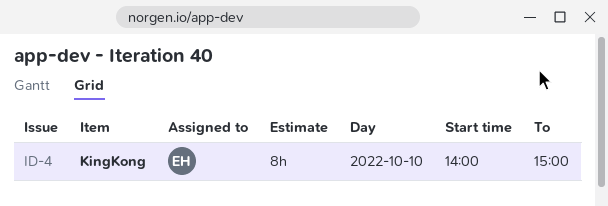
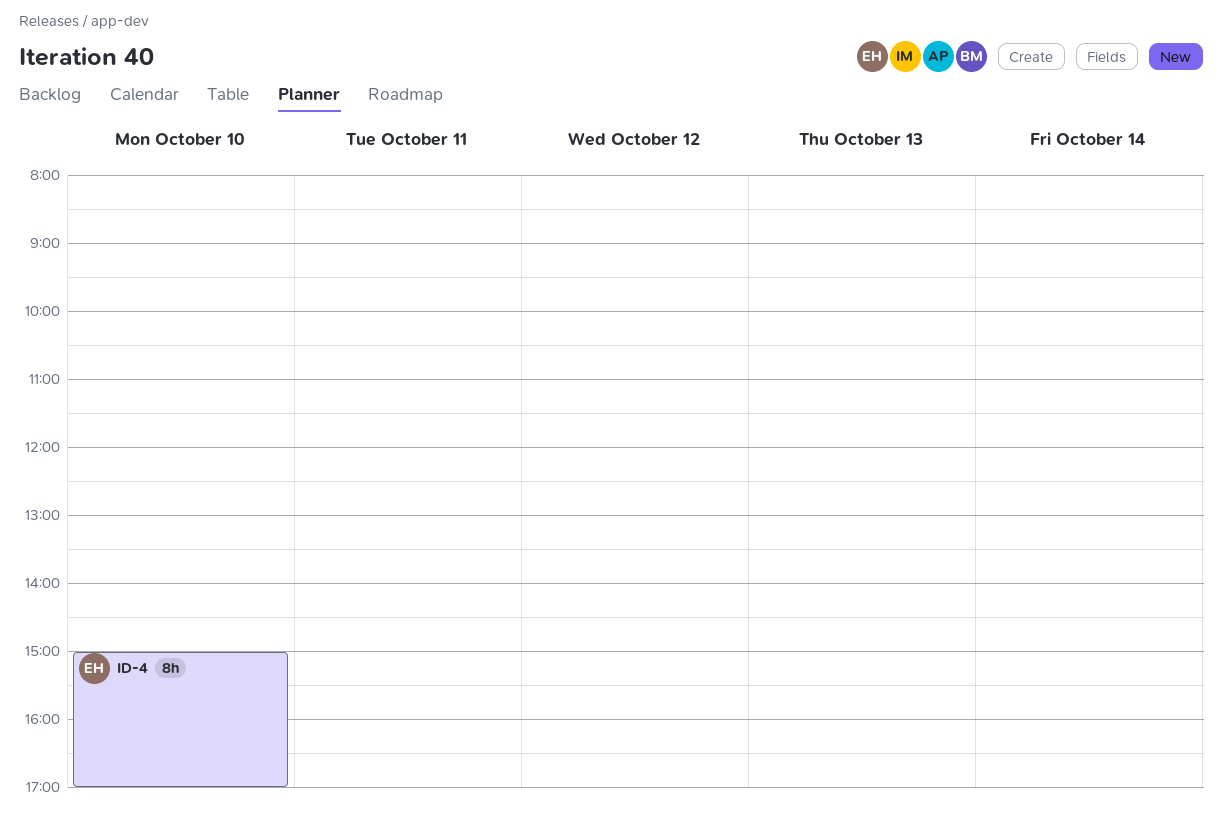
ID-4, begins: 14:00 -> 15:00
ID-4, ends: 15:00 -> 17:00

